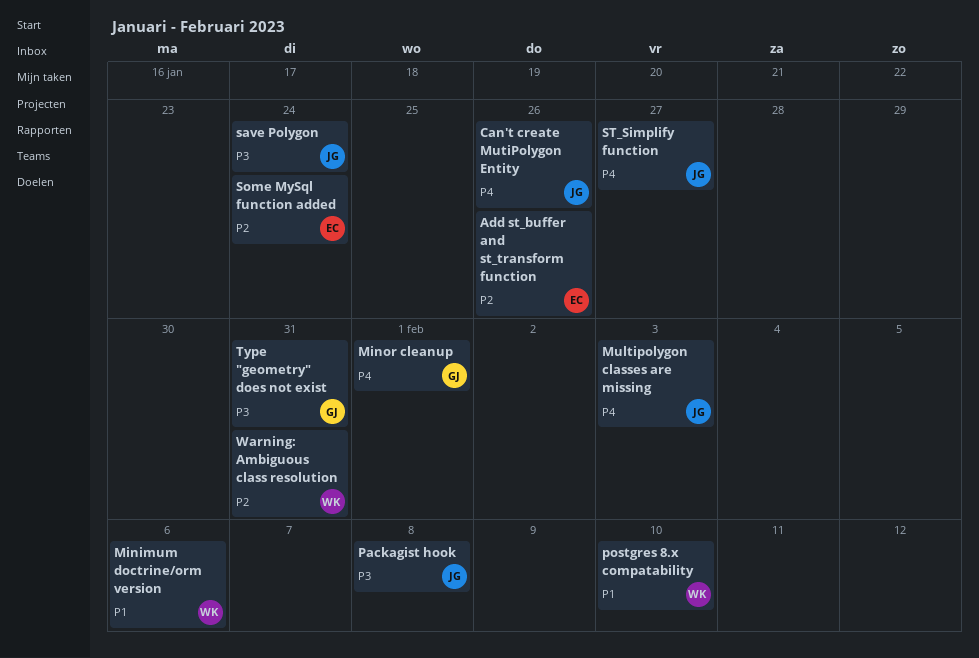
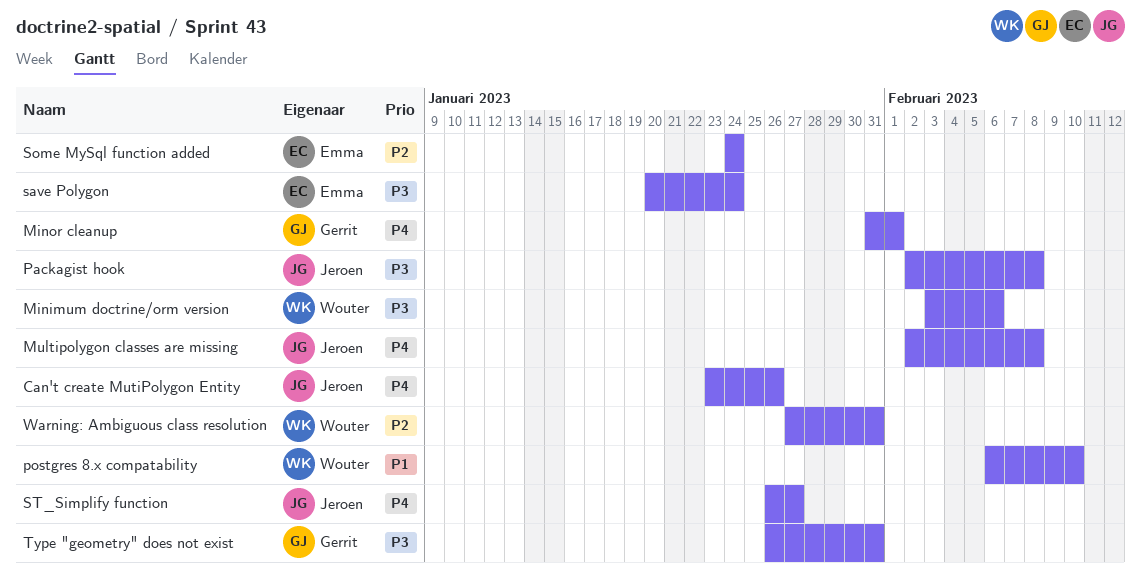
Add st_buffer and st_transform function: present -> none
Minimum doctrine/orm version, priority: P1 -> P3
Multipolygon classes are missing, due: Feb 3 -> Feb 8
save Polygon, owner: Jeroen -> Emma

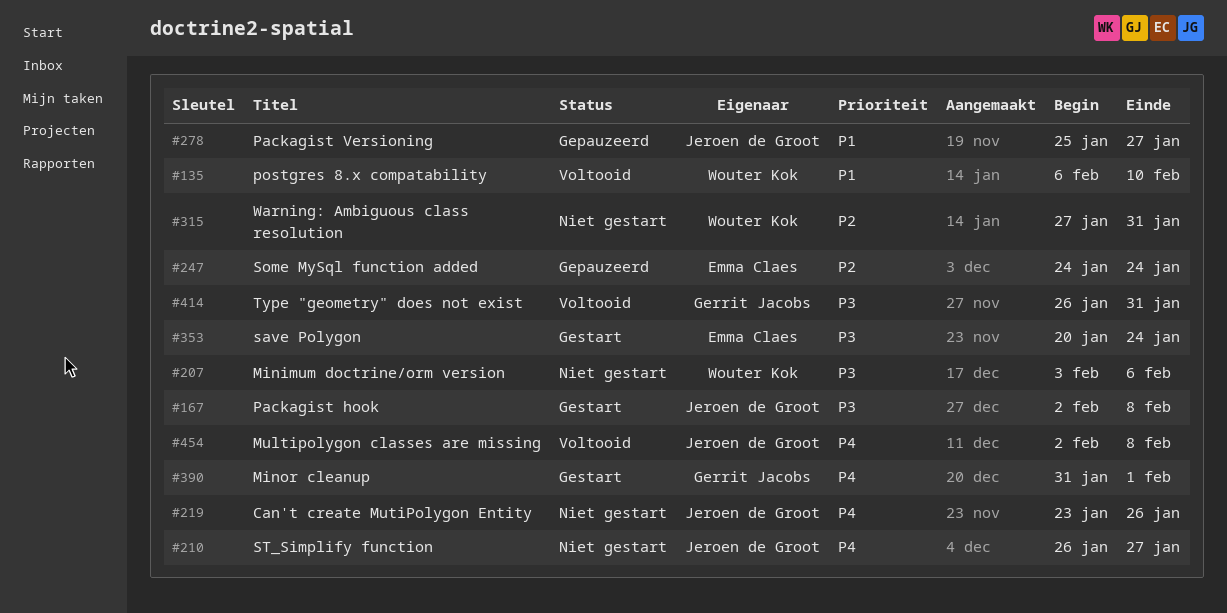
Packagist Versioning: none -> present

